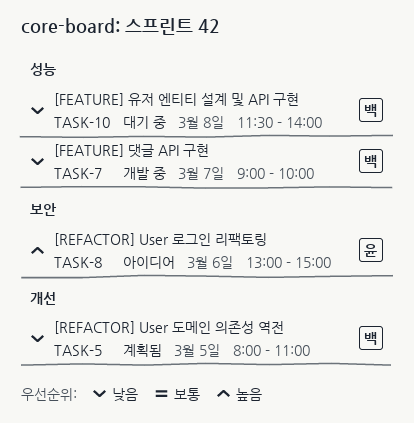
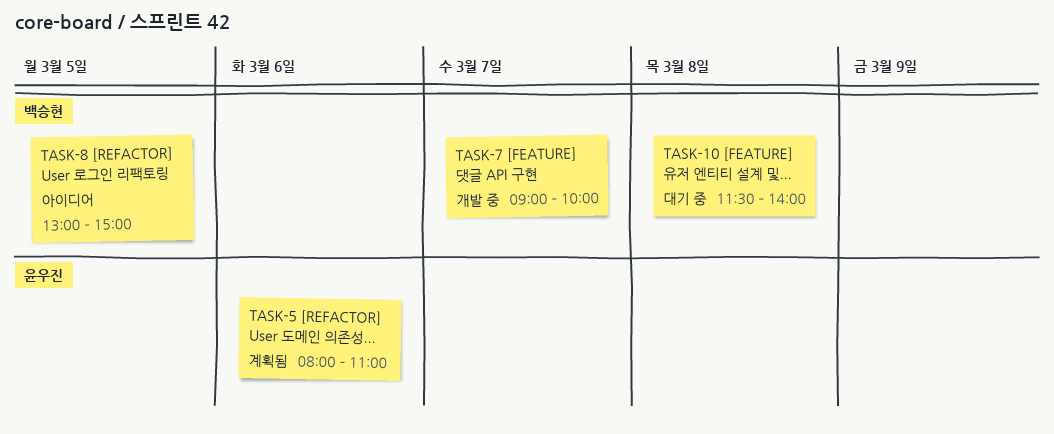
TASK-5, owner: 백승현 -> 윤우진
TASK-5, day: Mar 5 -> Mar 6
TASK-8, owner: 윤우진 -> 백승현
TASK-8, day: Mar 6 -> Mar 5

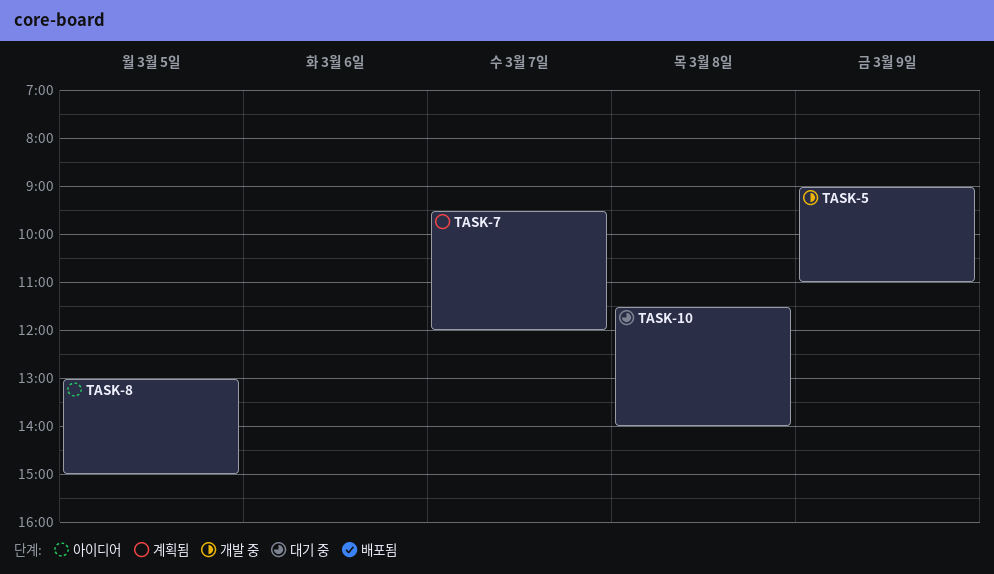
TASK-5, status: 계획됨 -> 개발 중
TASK-5, day: Mar 6 -> Mar 9
TASK-5, begins: 08:00 -> 09:00
TASK-7, status: 개발 중 -> 계획됨
TASK-7, begins: 09:00 -> 09:30
TASK-7, ends: 10:00 -> 12:00

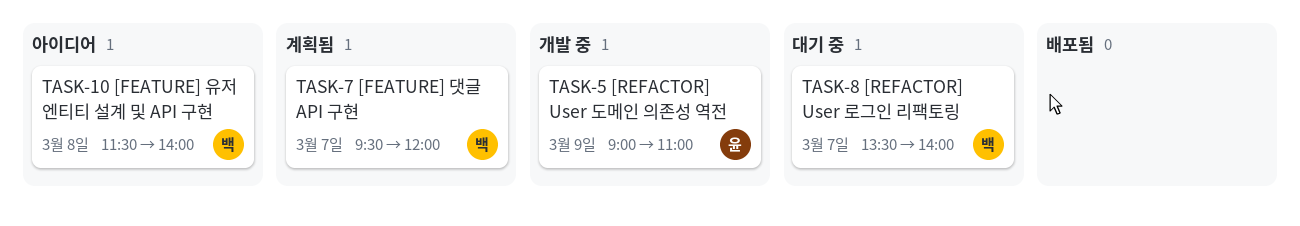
TASK-8, status: 아이디어 -> 대기 중
TASK-8, day: Mar 5 -> Mar 7
TASK-8, begins: 13:00 -> 13:30
TASK-8, ends: 15:00 -> 14:00
TASK-10, status: 대기 중 -> 아이디어

